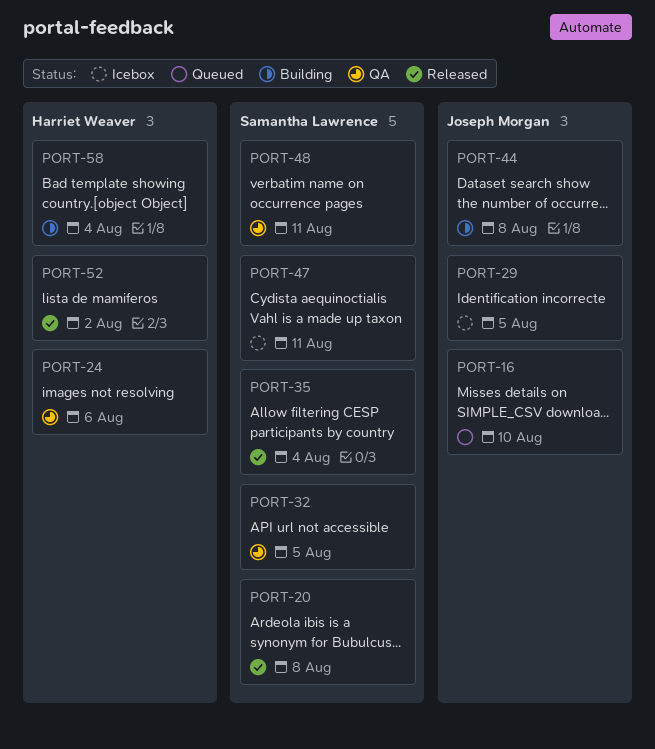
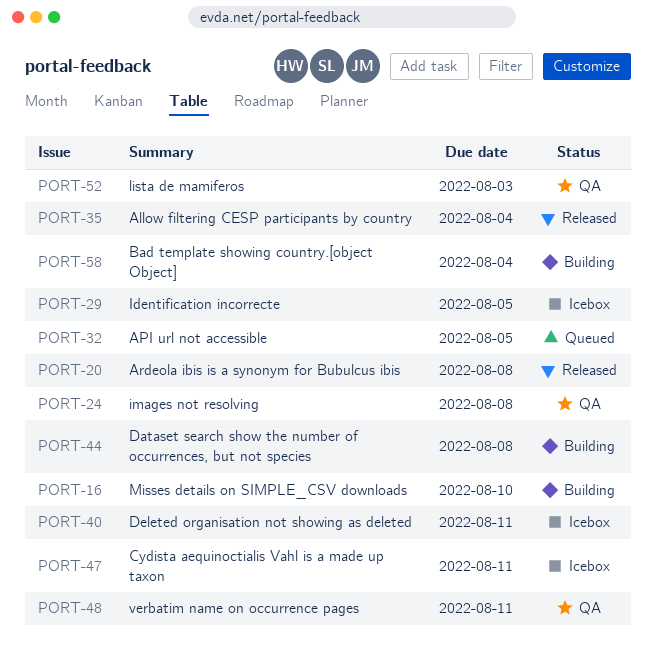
PORT-16, status: Queued -> Building
PORT-24, due: Aug 6 -> Aug 8
PORT-32, status: QA -> Queued
PORT-40: none -> present
PORT-52, status: Released -> QA
PORT-52, due: Aug 2 -> Aug 3

